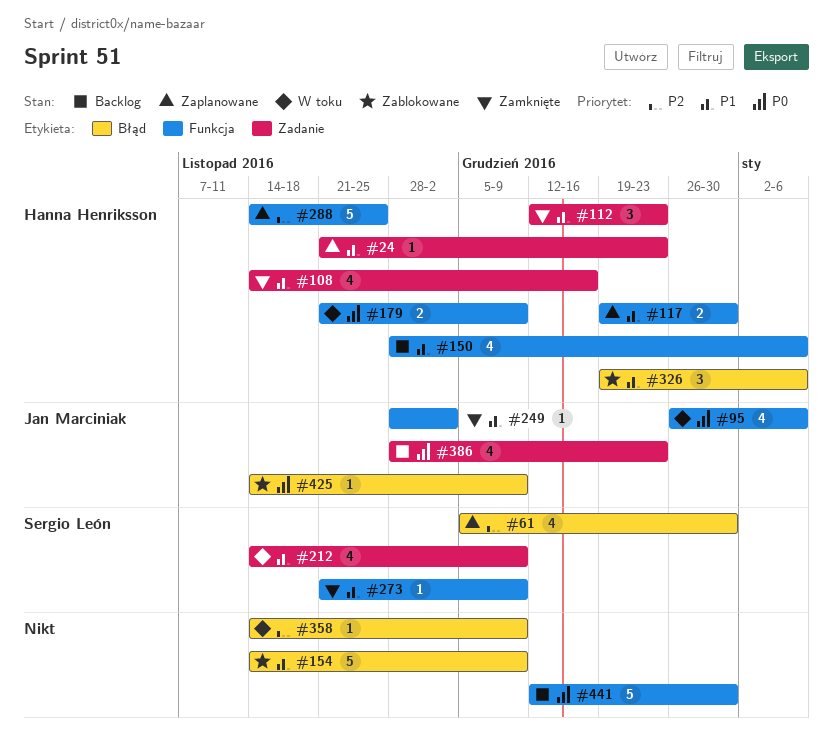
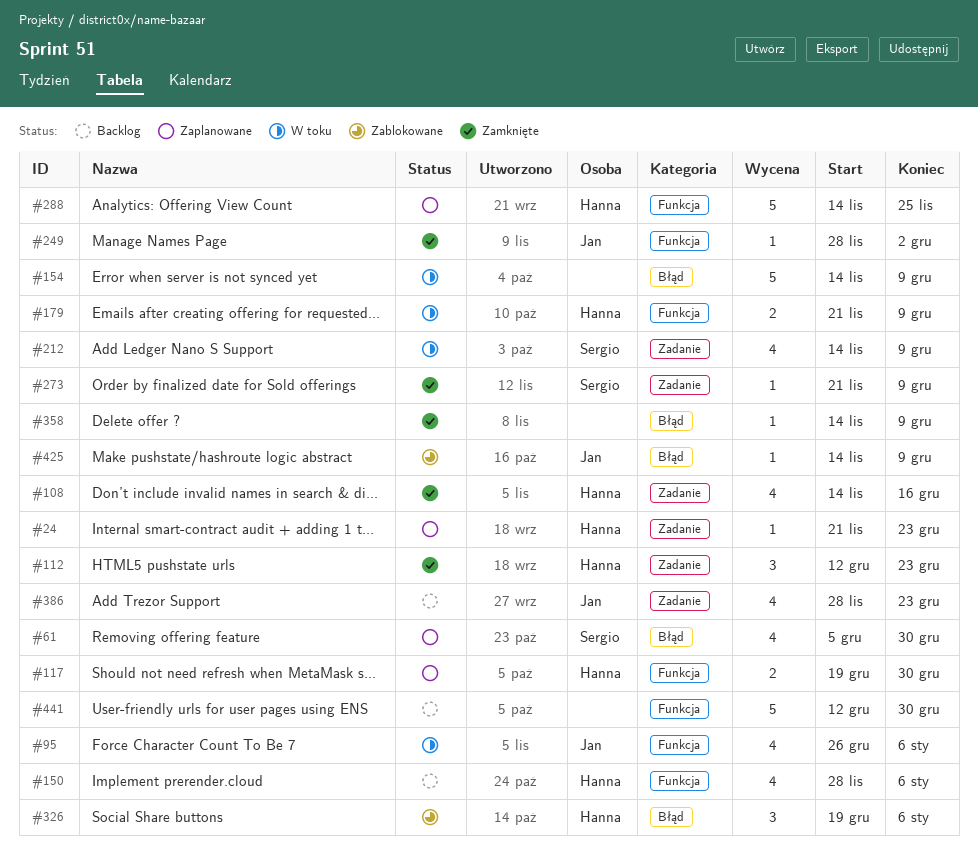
#154, status: Zablokowane -> W toku
#273, label: Funkcja -> Zadanie
#358, status: W toku -> Zamknięte

